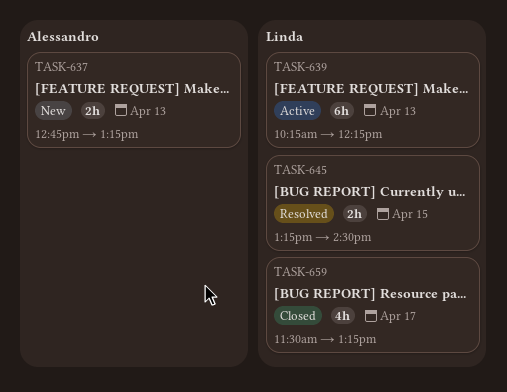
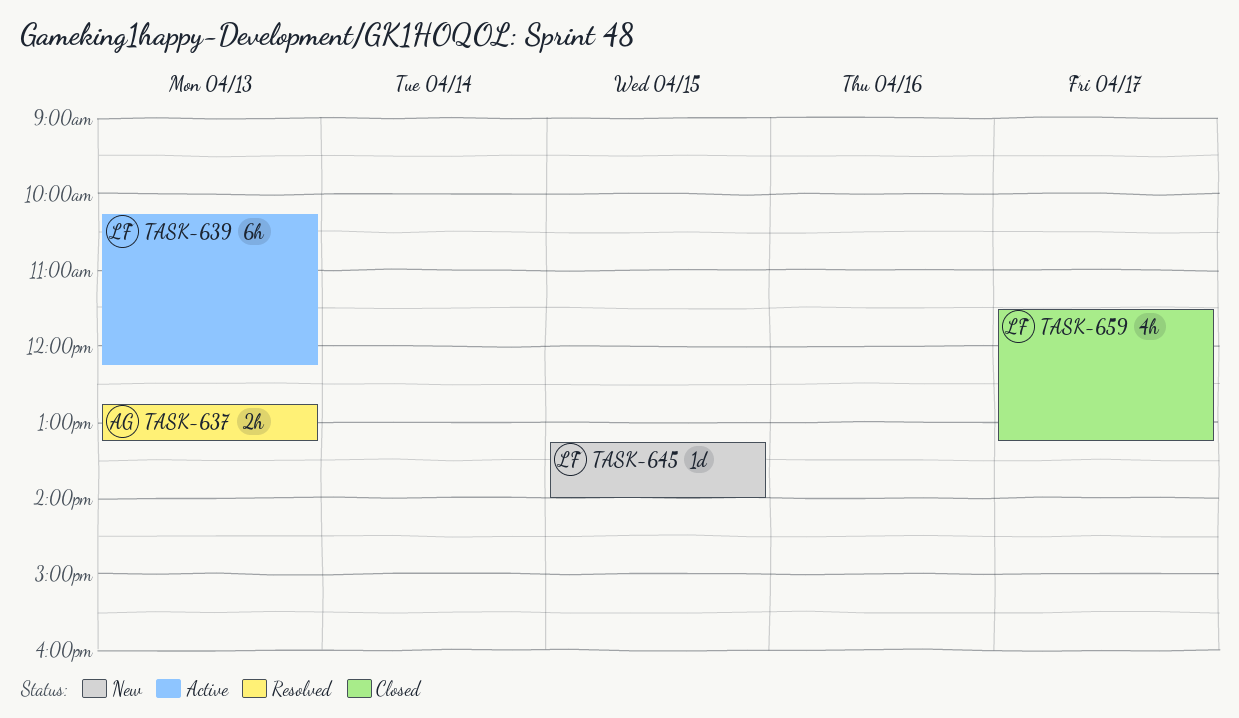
TASK-637, status: New -> Resolved
TASK-645, status: Resolved -> New
TASK-645, estimate: 2h -> 1d
TASK-645, ends: 14:30 -> 14:00

